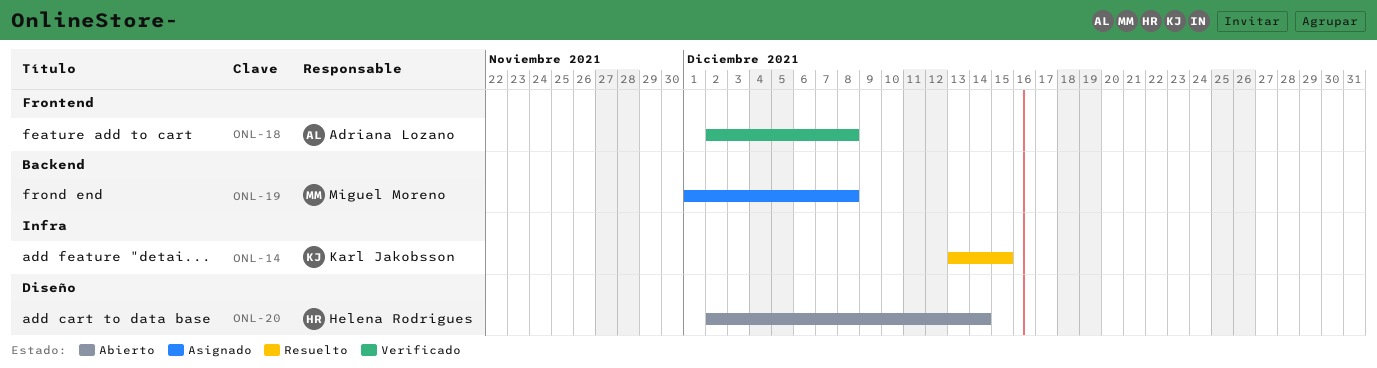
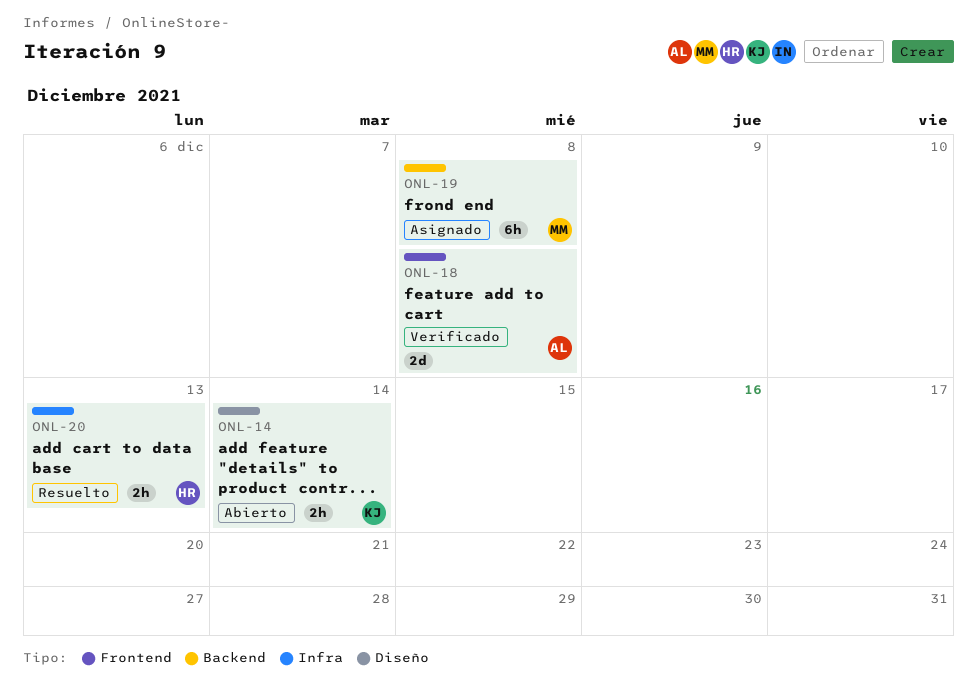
ONL-14, status: Resuelto -> Abierto
ONL-14, label: Infra -> Diseño
ONL-14, due: Dec 15 -> Dec 14
ONL-20, status: Abierto -> Resuelto
ONL-20, label: Diseño -> Infra
ONL-20, due: Dec 14 -> Dec 13

